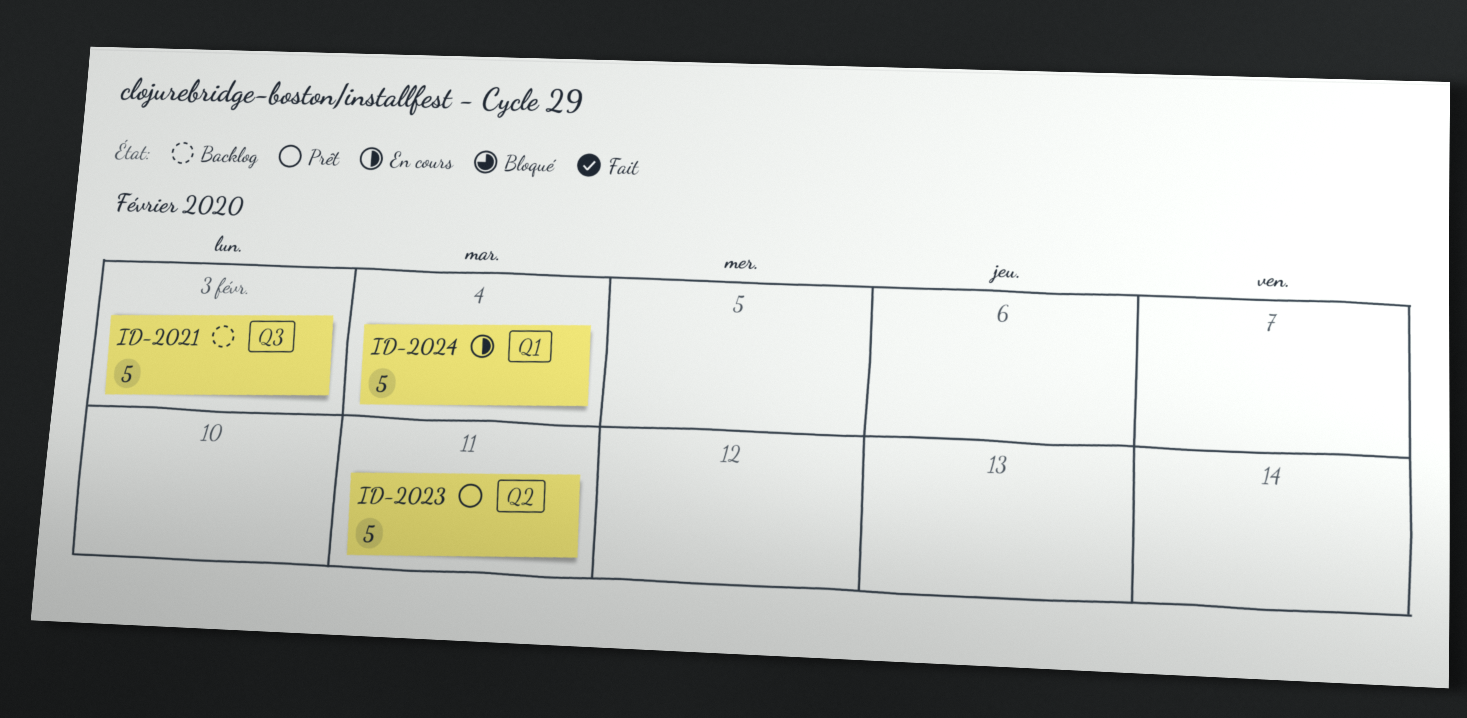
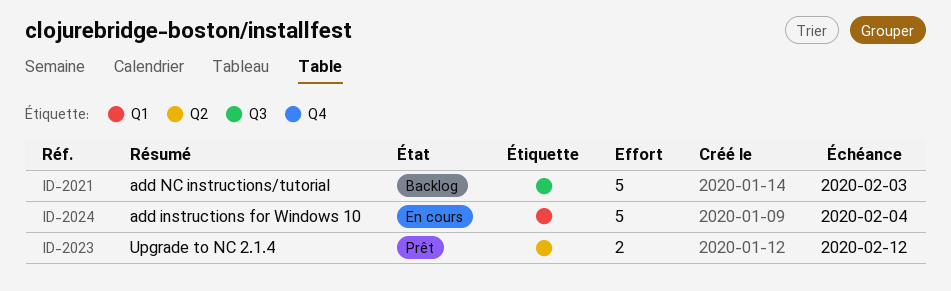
ID-2023, estimate: 5 -> 2
ID-2023, due: Feb 11 -> Feb 12

